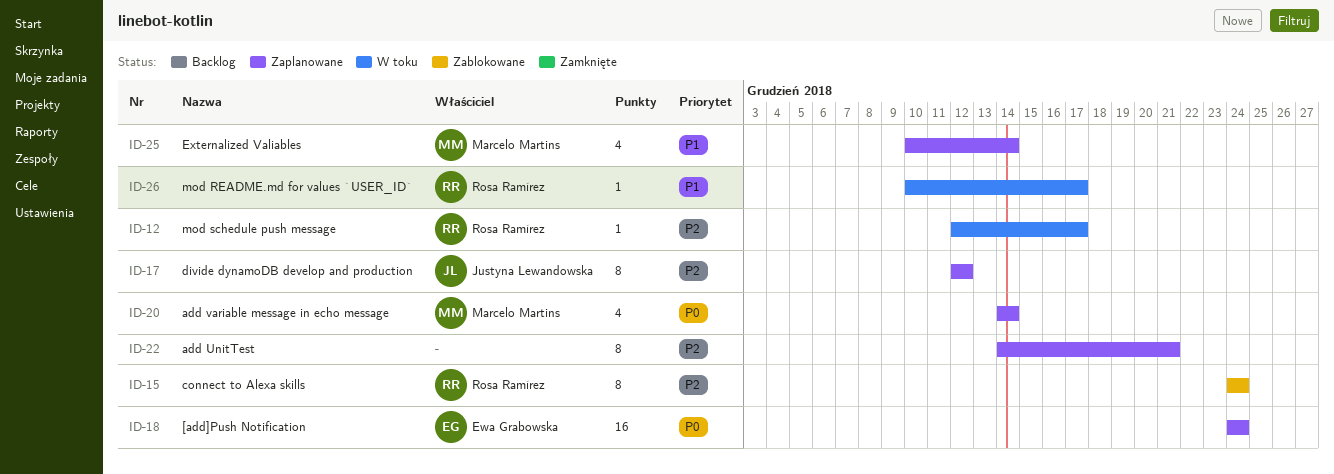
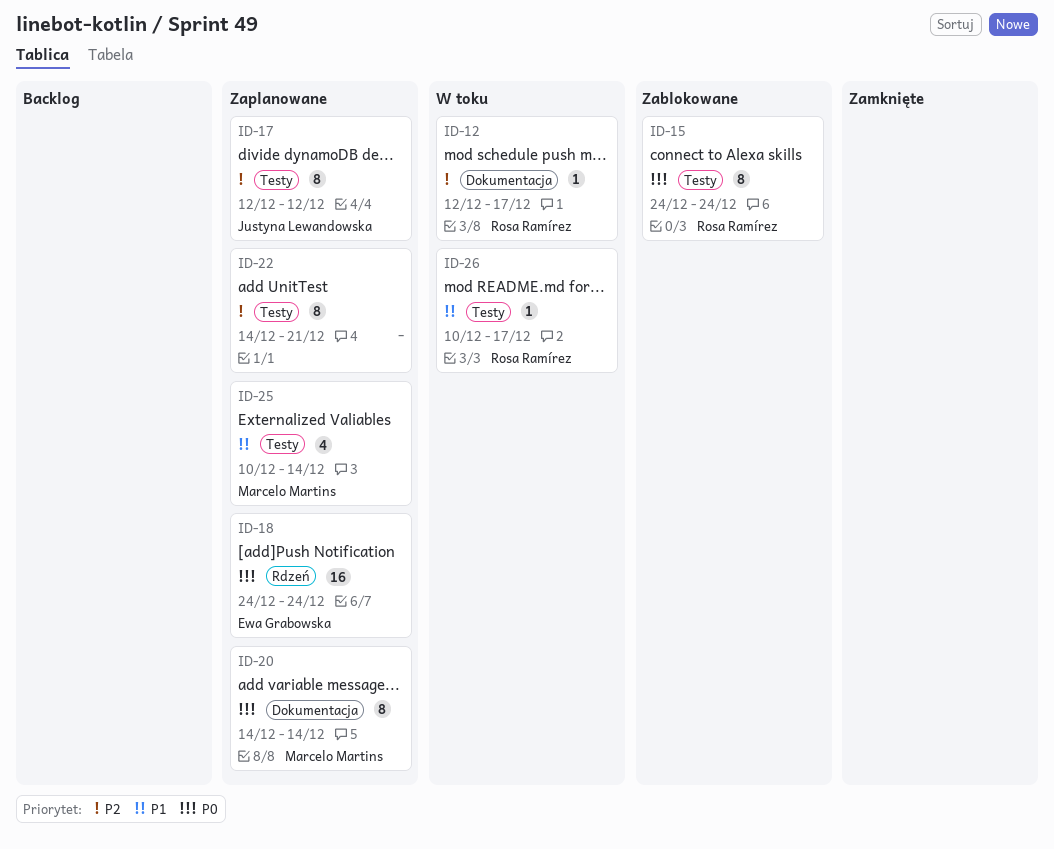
ID-15, priority: P2 -> P0
ID-20, estimate: 4 -> 8

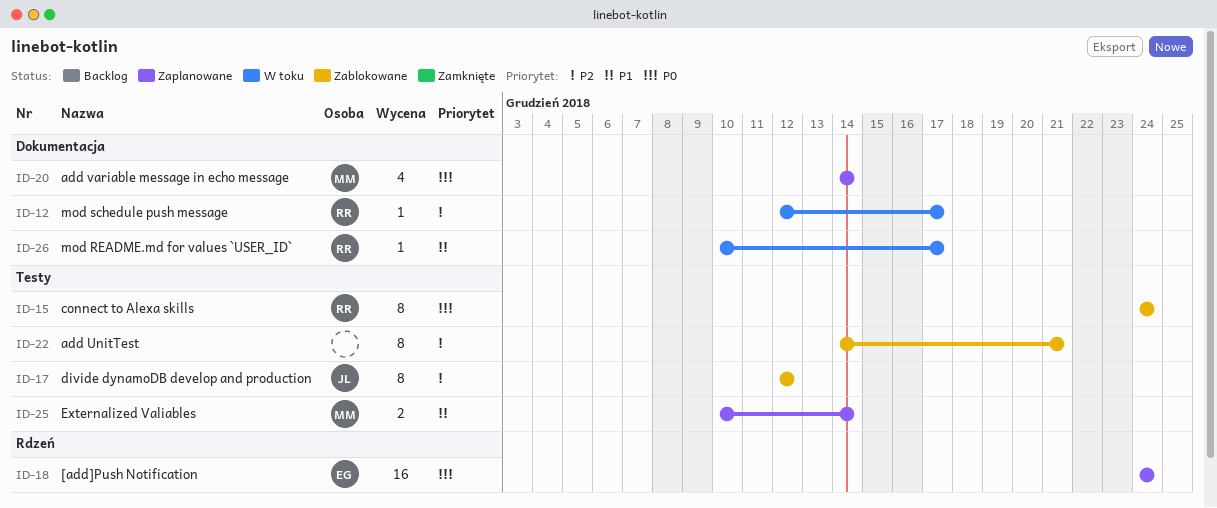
ID-17, status: Zaplanowane -> Zablokowane
ID-20, estimate: 8 -> 4
ID-22, status: Zaplanowane -> Zablokowane
ID-25, estimate: 4 -> 2
ID-26, label: Testy -> Dokumentacja

